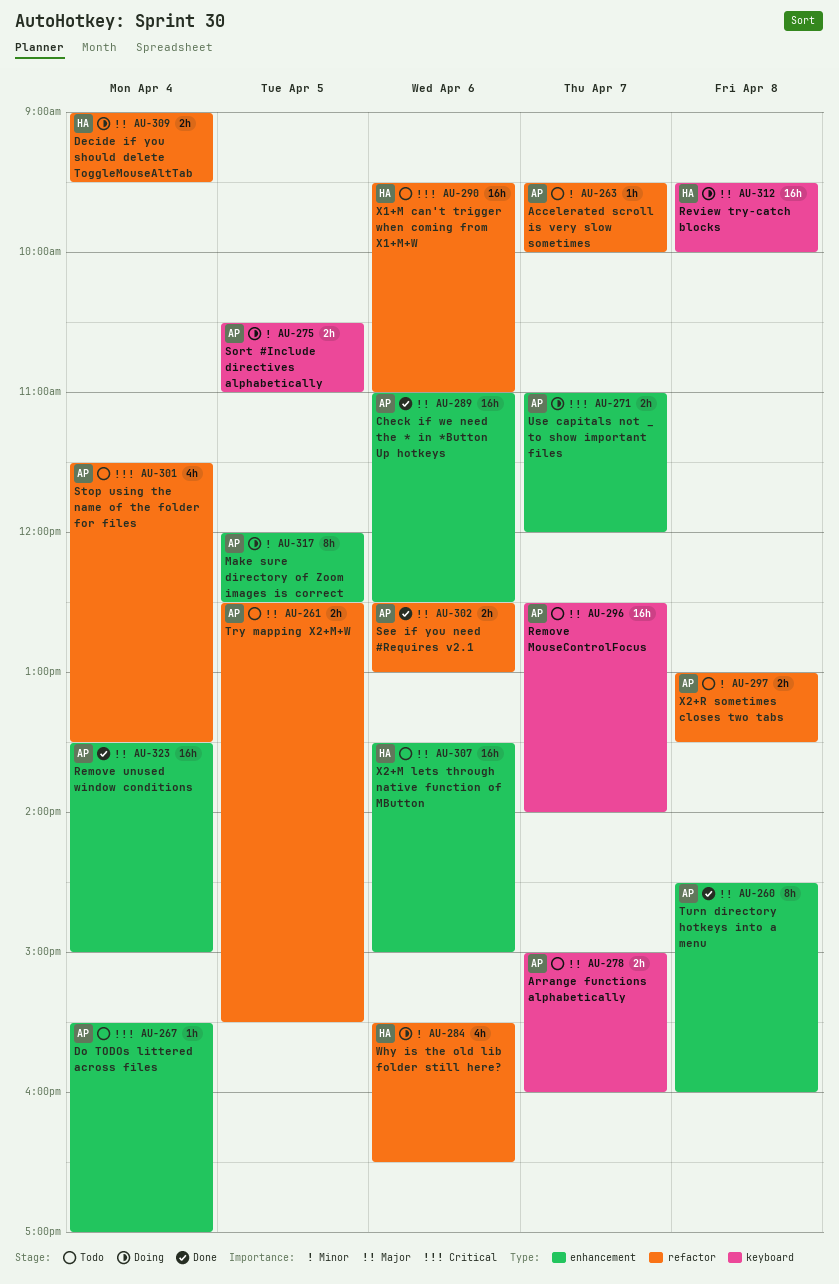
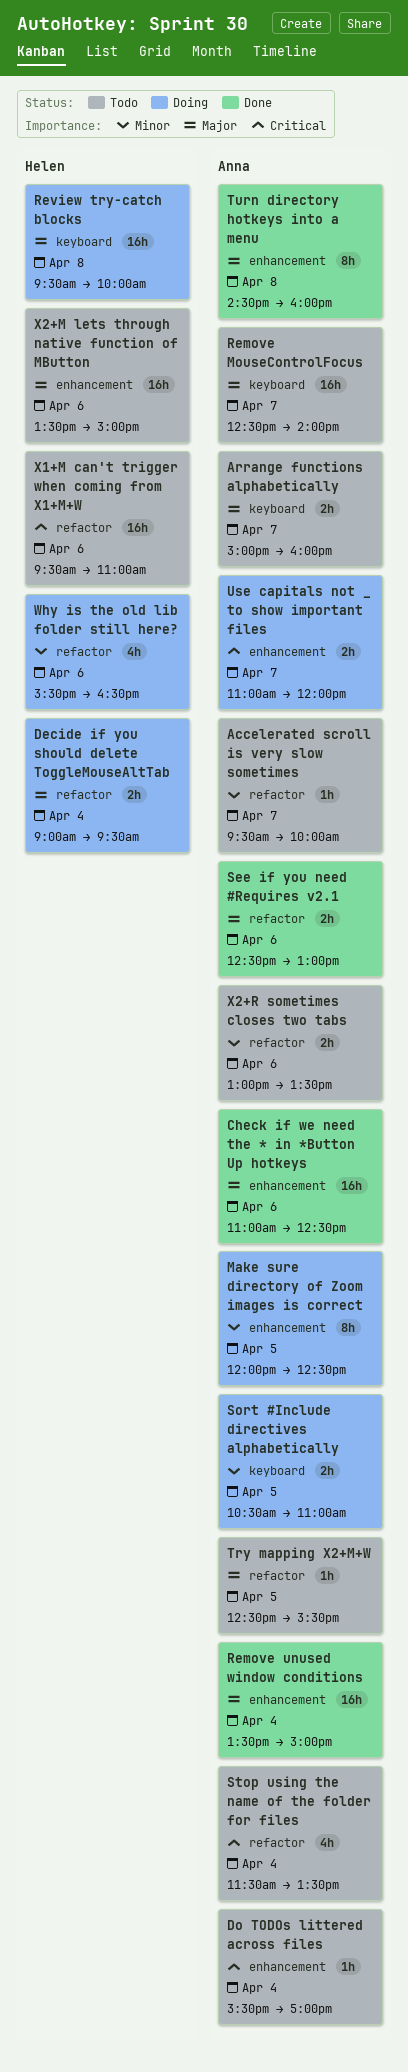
Try mapping X2+M+W, estimate: 2h -> 1h
X2+R sometimes closes two tabs, day: Apr 8 -> Apr 6

